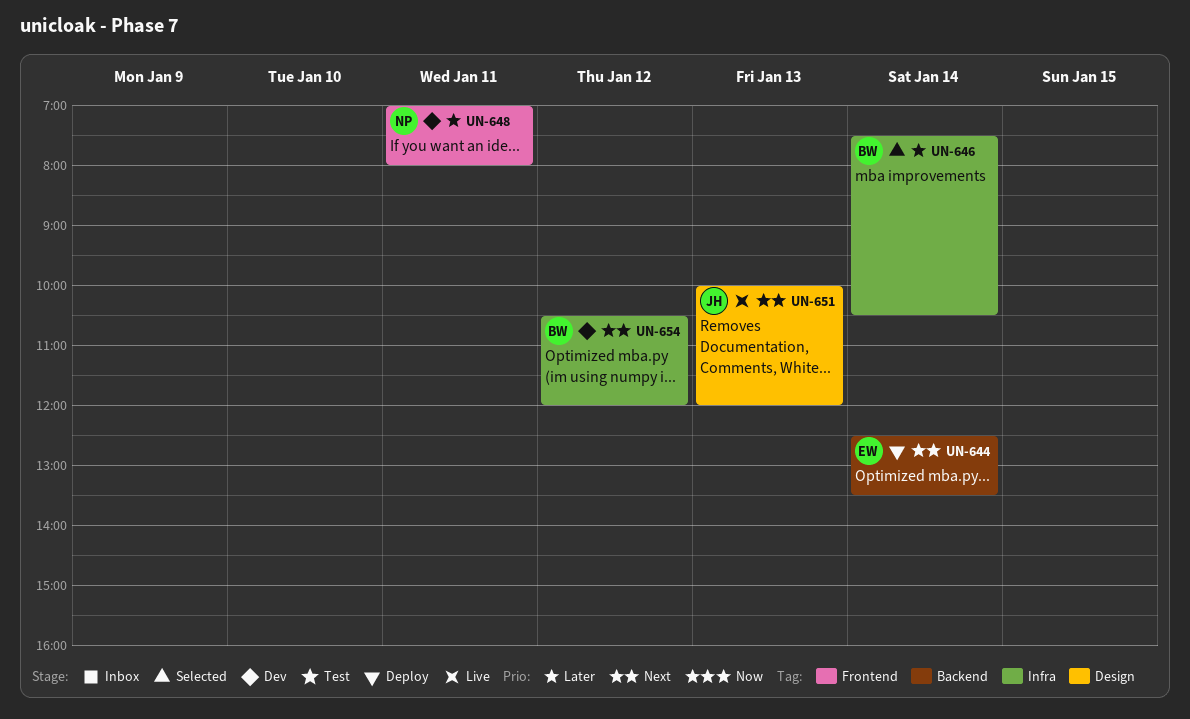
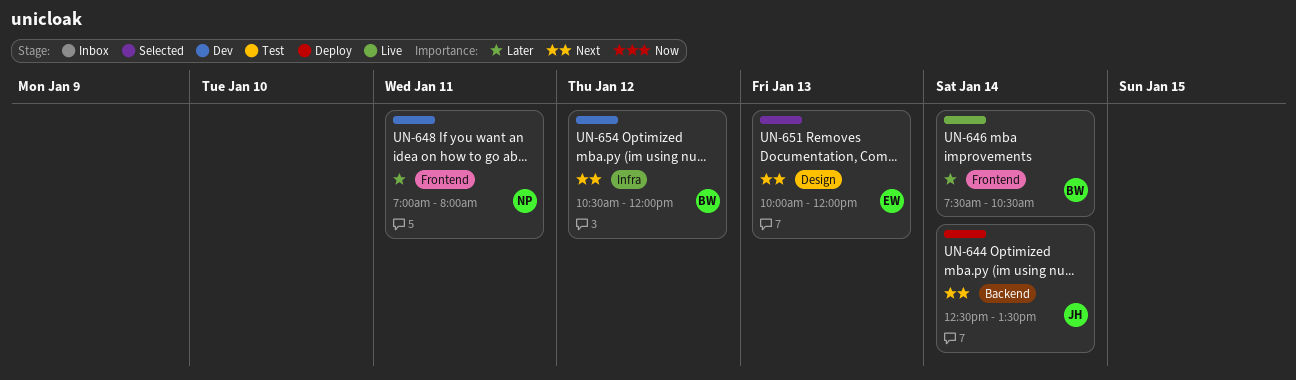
UN-644, owner: EW -> JH
UN-646, status: Selected -> Live
UN-646, label: Infra -> Frontend
UN-651, status: Live -> Selected
UN-651, owner: JH -> EW

